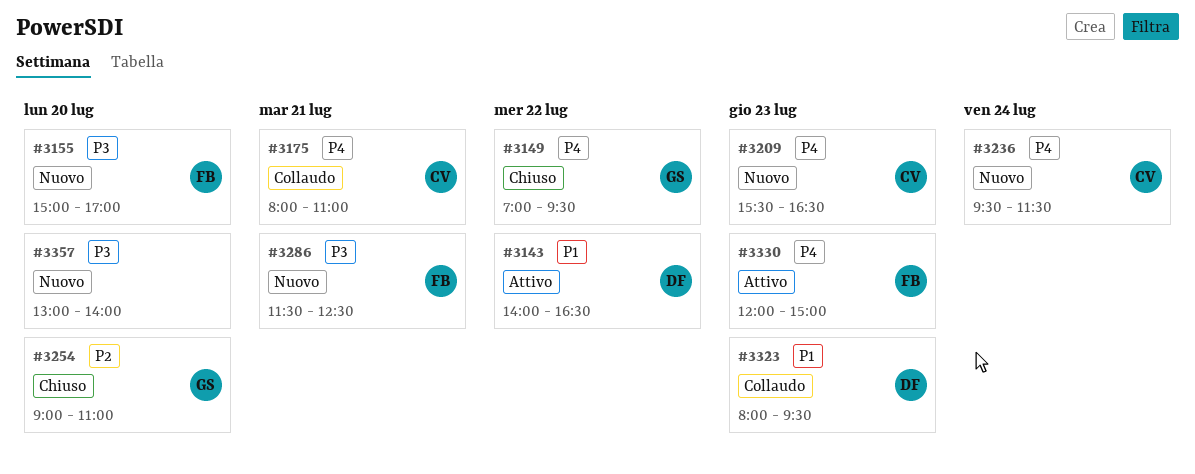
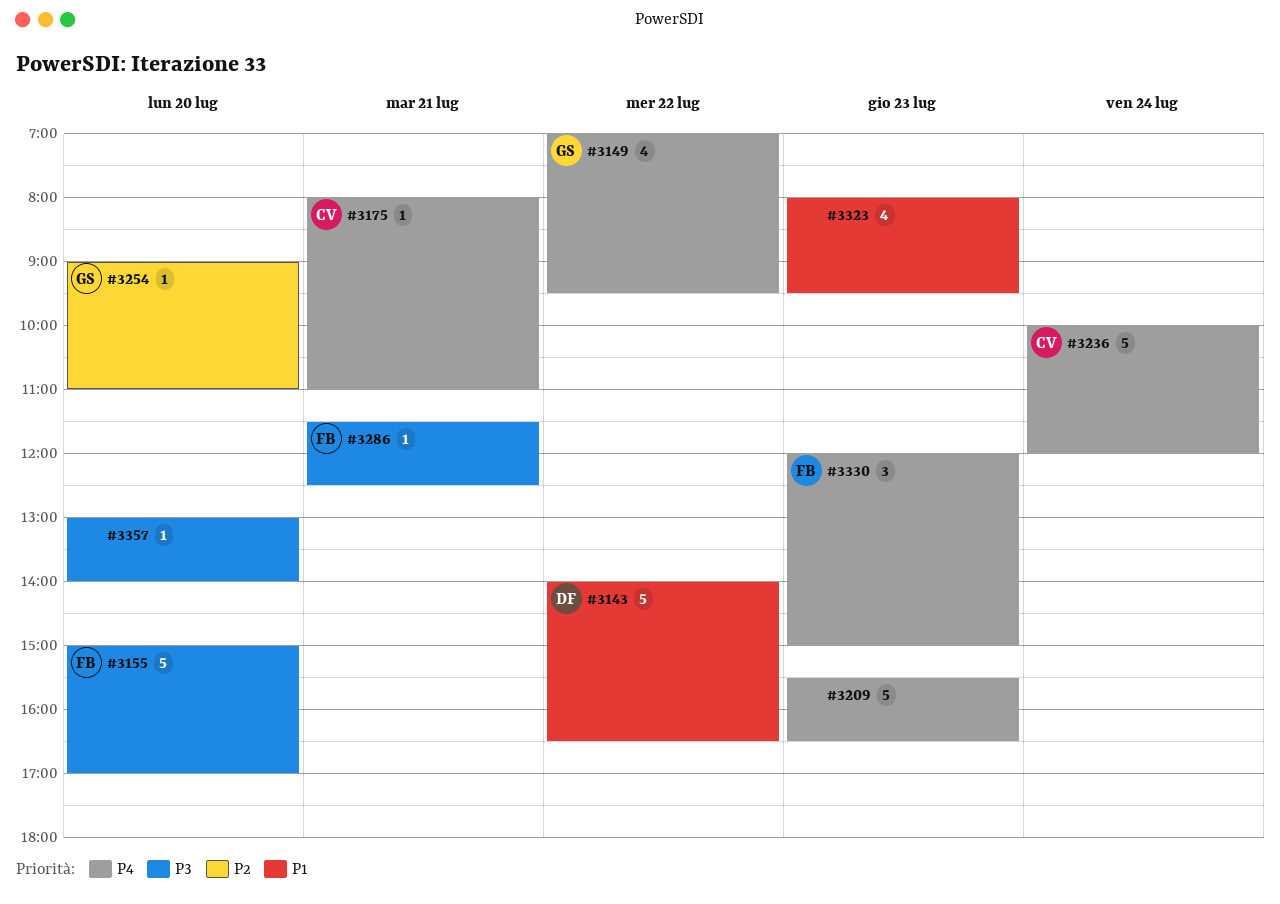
#3209, owner: CV -> none
#3236, begins: 09:30 -> 10:00
#3236, ends: 11:30 -> 12:00
#3323, owner: DF -> none

